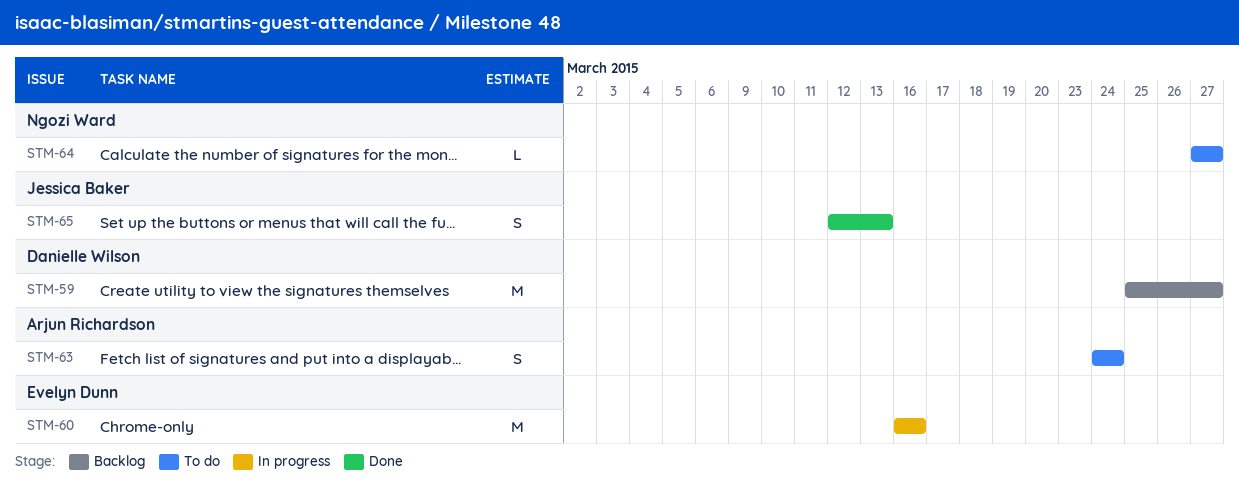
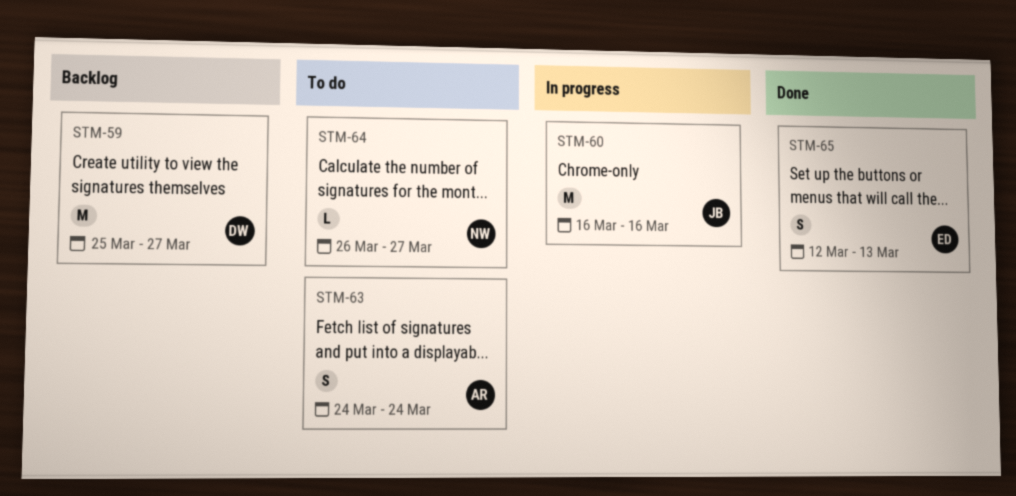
STM-60, owner: Evelyn Dunn -> Jessica Baker
STM-64, start: Mar 27 -> Mar 26
STM-65, owner: Jessica Baker -> Evelyn Dunn

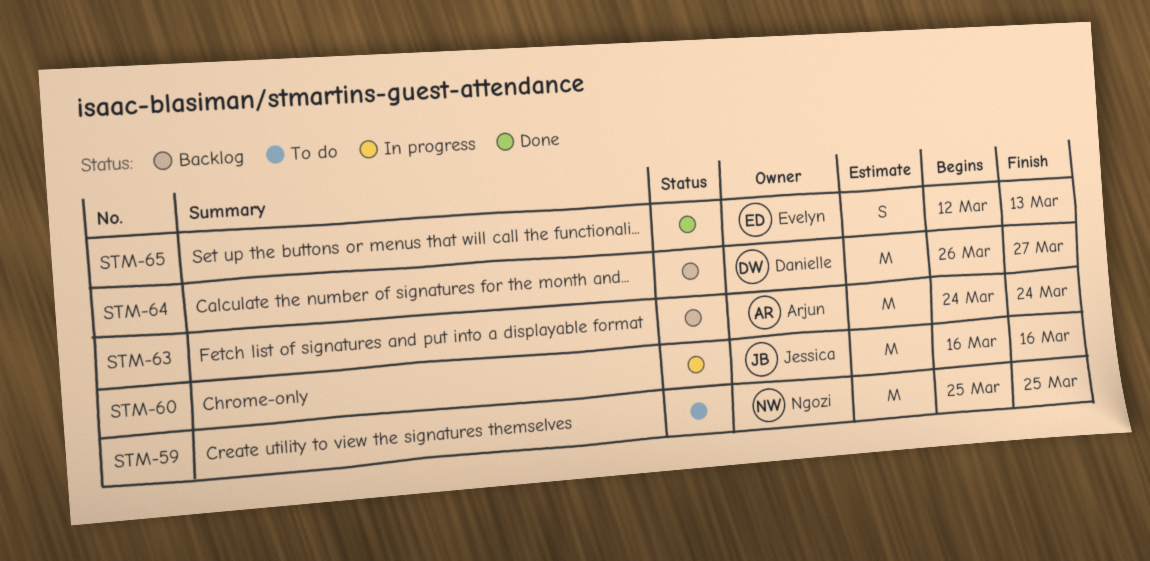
STM-59, status: Backlog -> To do
STM-59, owner: Danielle -> Ngozi
STM-59, due: Mar 27 -> Mar 25
STM-63, status: To do -> Backlog
STM-63, estimate: S -> M
STM-64, status: To do -> Backlog
STM-64, owner: Ngozi -> Danielle
STM-64, estimate: L -> M

